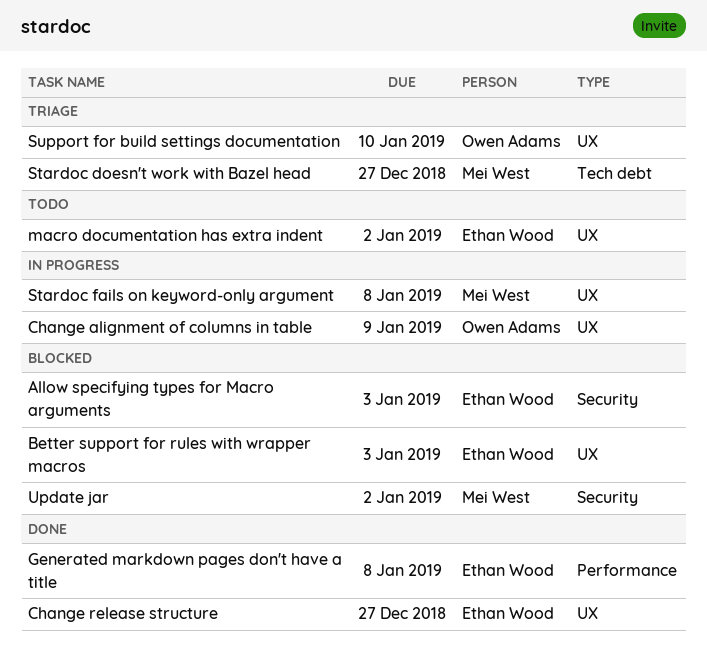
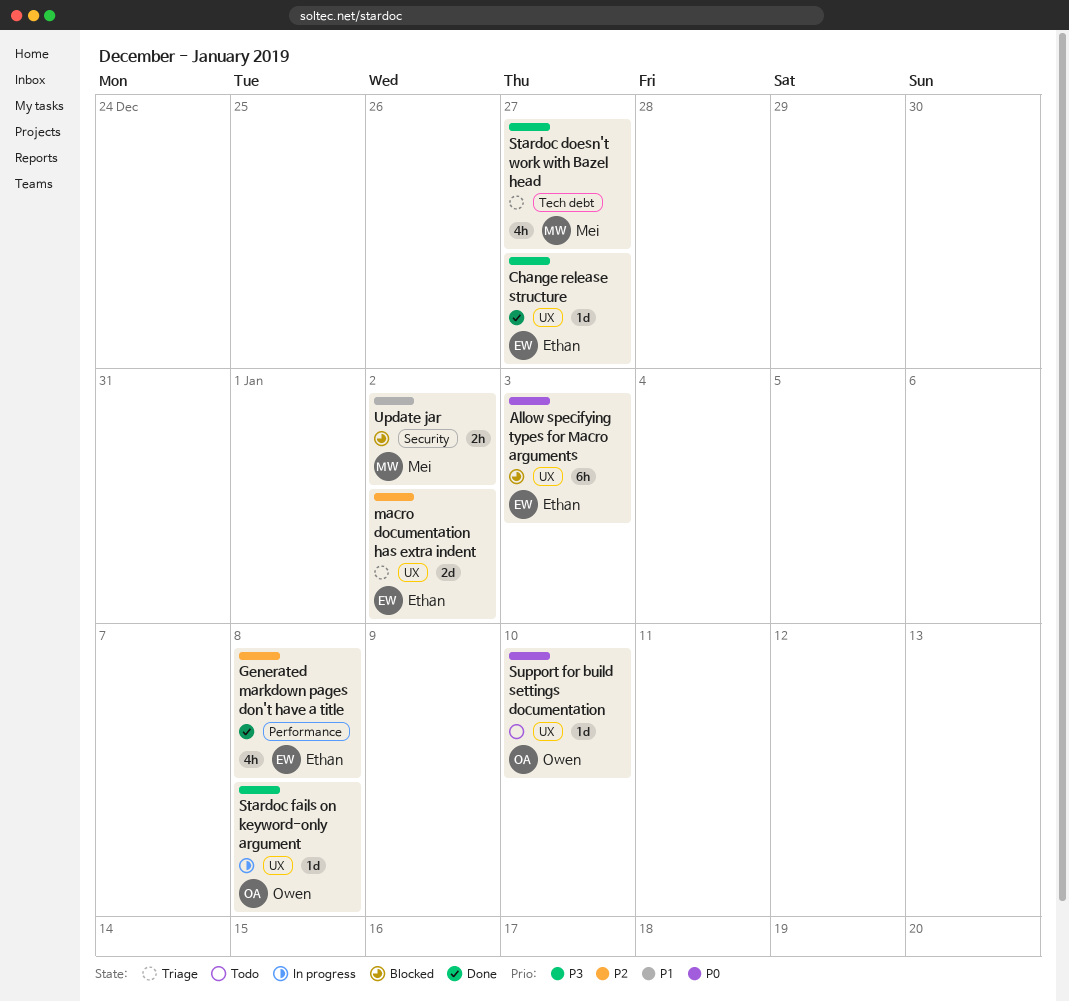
Allow specifying types for Macro arguments, label: Security -> UX
Better support for rules with wrapper macros: present -> none
Change alignment of columns in table: present -> none
macro documentation has extra indent, status: Todo -> Triage
Stardoc fails on keyword-only argument, owner: Mei West -> Owen Adams
Support for build settings documentation, status: Triage -> Todo

